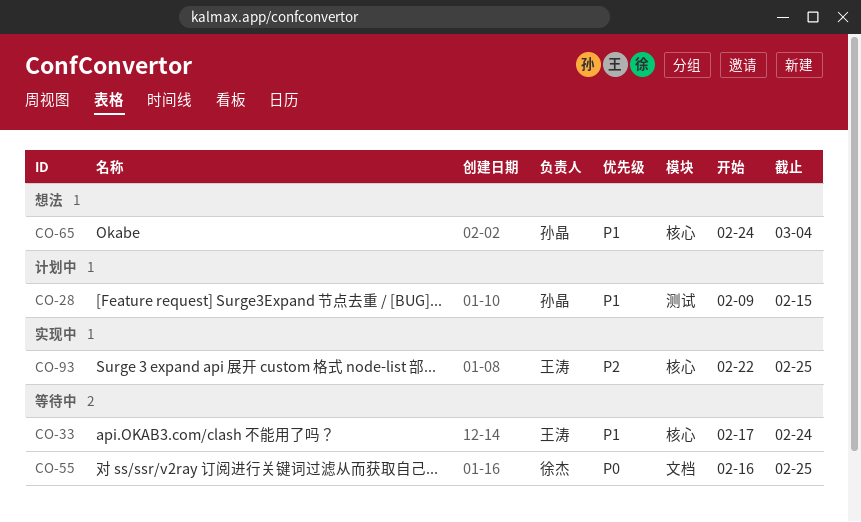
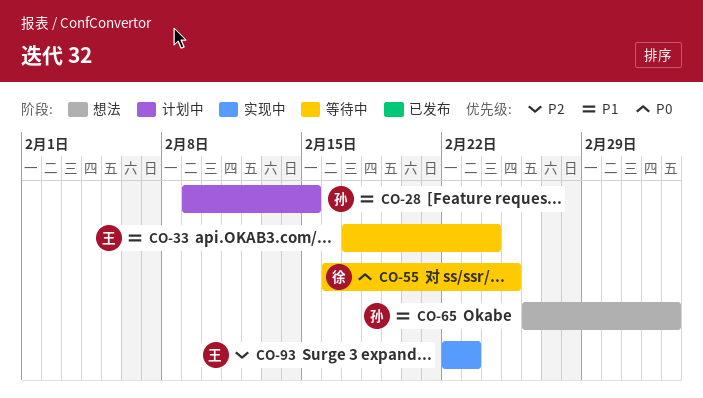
CO-65, start: Feb 24 -> Feb 26
CO-93, due: Feb 25 -> Feb 23

